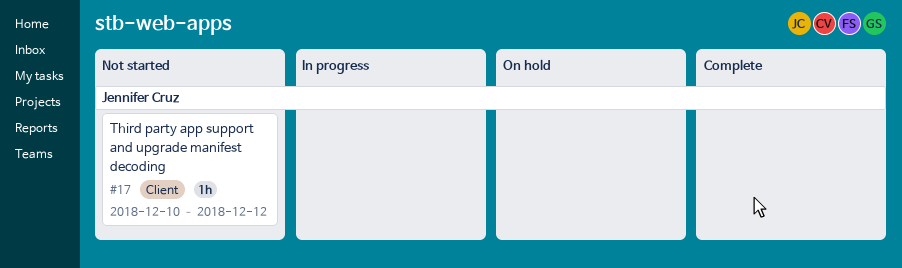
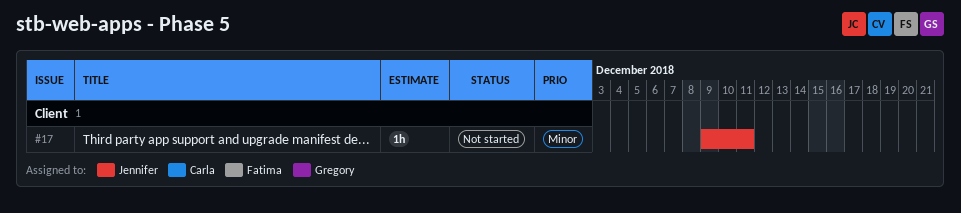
#17, start: Dec 10 -> Dec 9
#17, due: Dec 12 -> Dec 11

